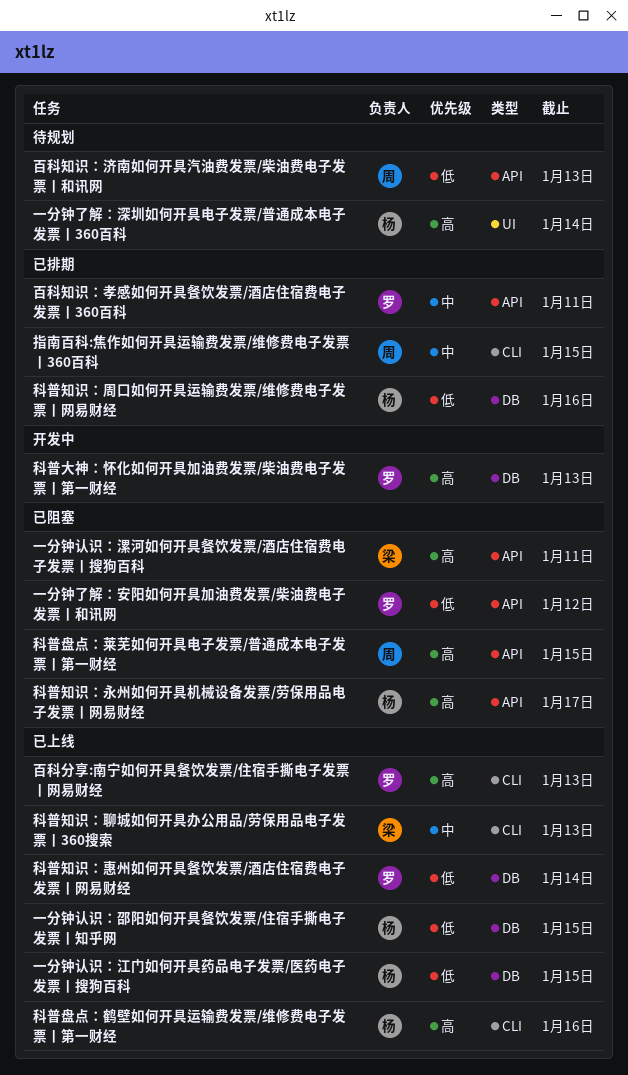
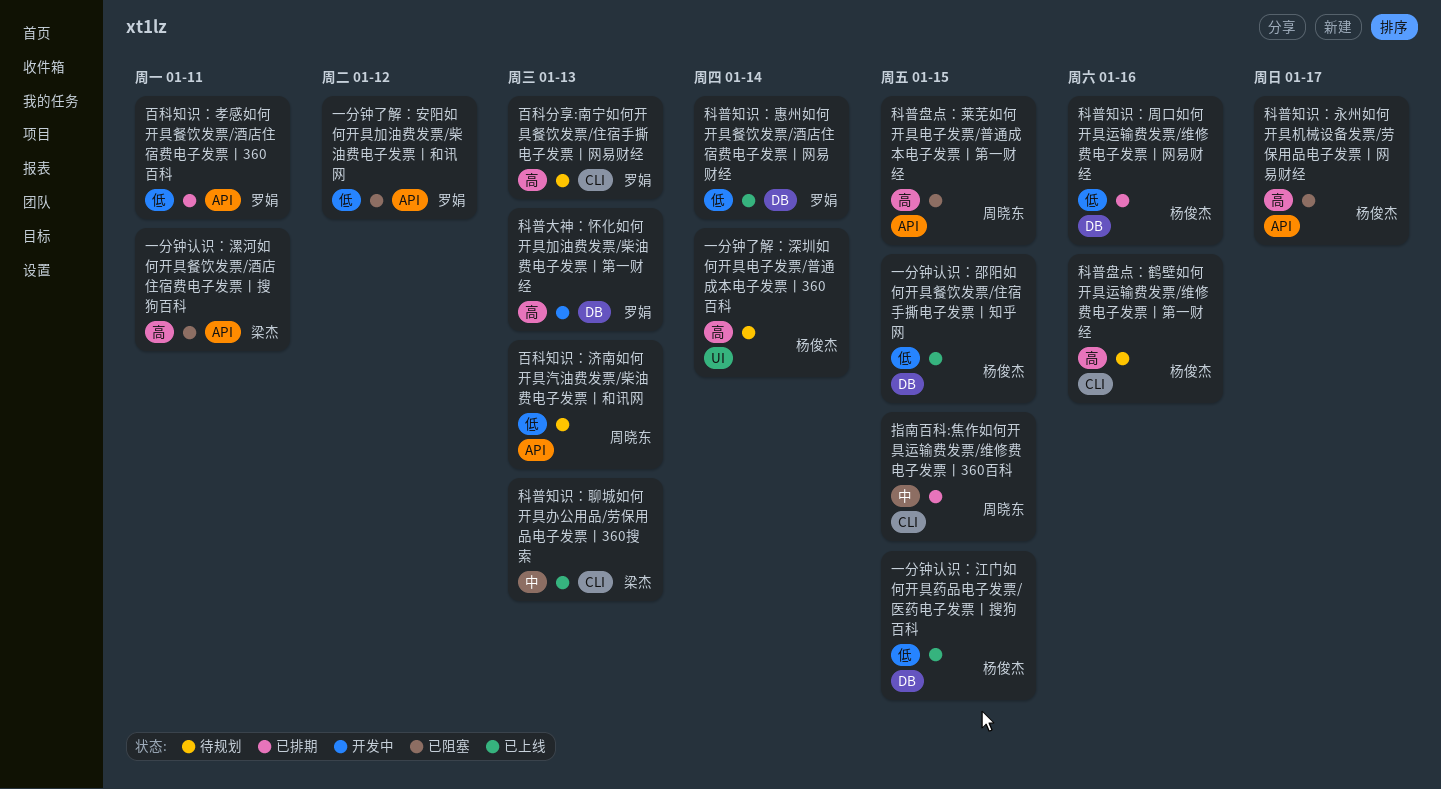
百科分享:南宁如何开具餐饮发票/住宿手撕电子发票丨网易财经, status: 已上线 -> 待规划
百科知识：孝感如何开具餐饮发票/酒店住宿费电子发票丨360百科, priority: 中 -> 低
科普盘点：鹤壁如何开具运输费发票/维修费电子发票丨第一财经, status: 已上线 -> 待规划

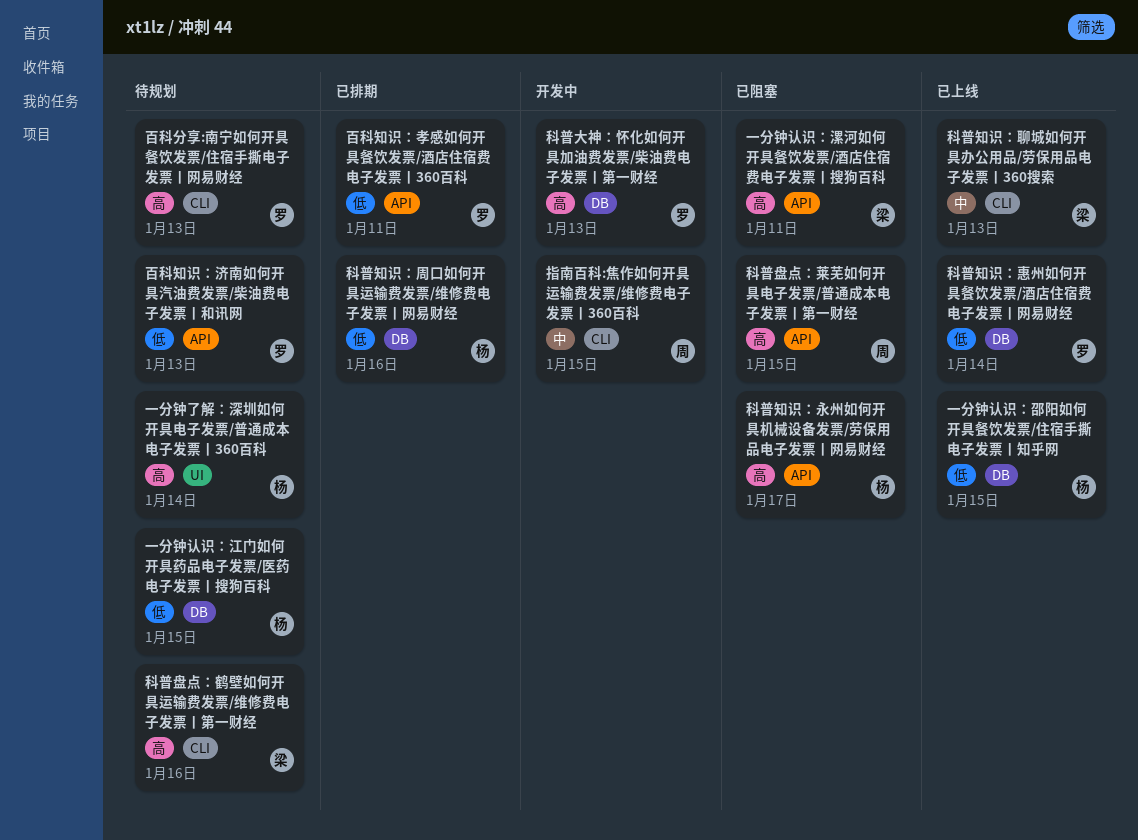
一分钟了解：安阳如何开具加油费发票/柴油费电子发票丨和讯网: present -> none
一分钟认识：江门如何开具药品电子发票/医药电子发票丨搜狗百科, status: 已上线 -> 待规划
指南百科:焦作如何开具运输费发票/维修费电子发票丨360百科, status: 已排期 -> 开发中
百科知识：济南如何开具汽油费发票/柴油费电子发票丨和讯网, owner: 周晓东 -> 罗娟
科普盘点：鹤壁如何开具运输费发票/维修费电子发票丨第一财经, owner: 杨俊杰 -> 梁杰

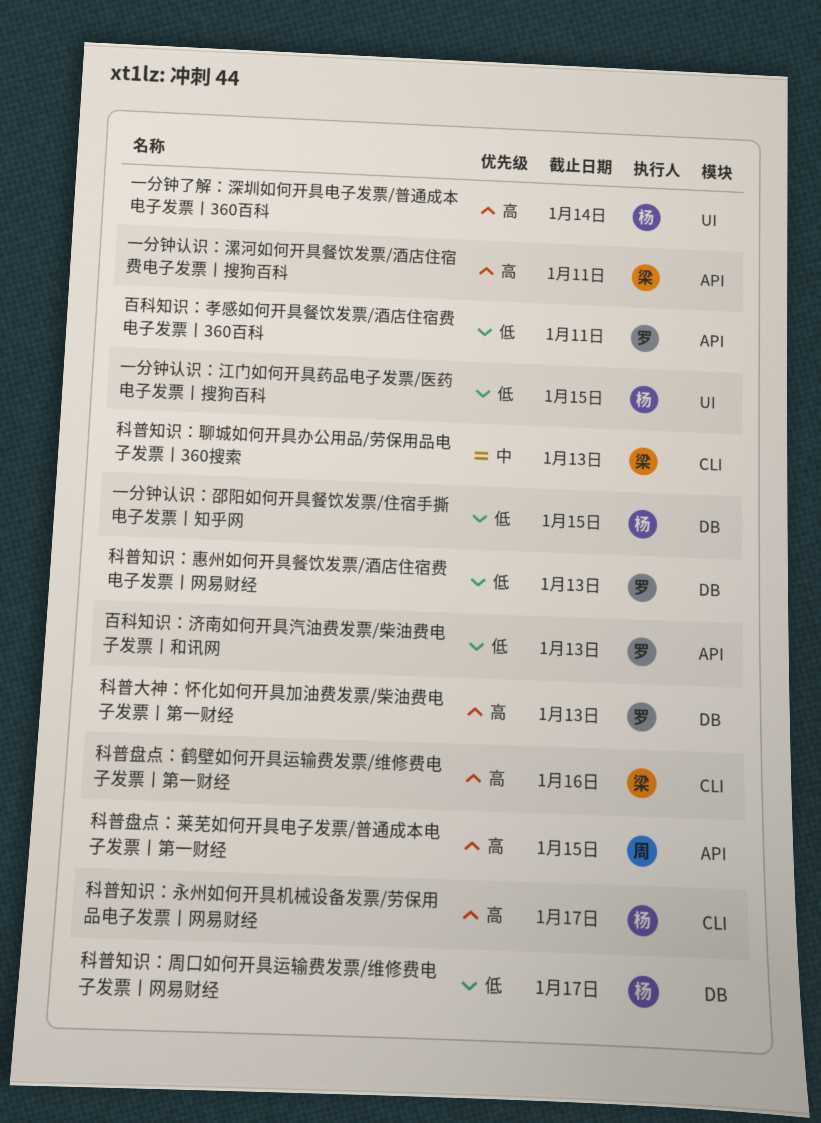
一分钟认识：江门如何开具药品电子发票/医药电子发票丨搜狗百科, label: DB -> UI
指南百科:焦作如何开具运输费发票/维修费电子发票丨360百科: present -> none
百科分享:南宁如何开具餐饮发票/住宿手撕电子发票丨网易财经: present -> none
科普知识：周口如何开具运输费发票/维修费电子发票丨网易财经, due: Jan 16 -> Jan 17
科普知识：惠州如何开具餐饮发票/酒店住宿费电子发票丨网易财经, due: Jan 14 -> Jan 13
科普知识：永州如何开具机械设备发票/劳保用品电子发票丨网易财经, label: API -> CLI

